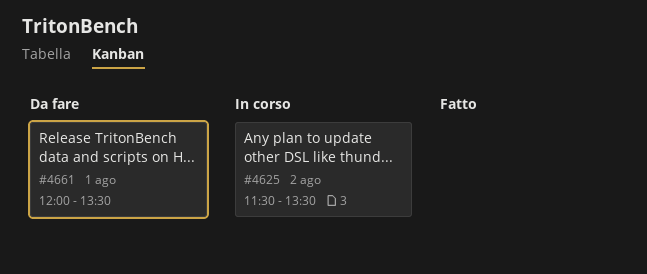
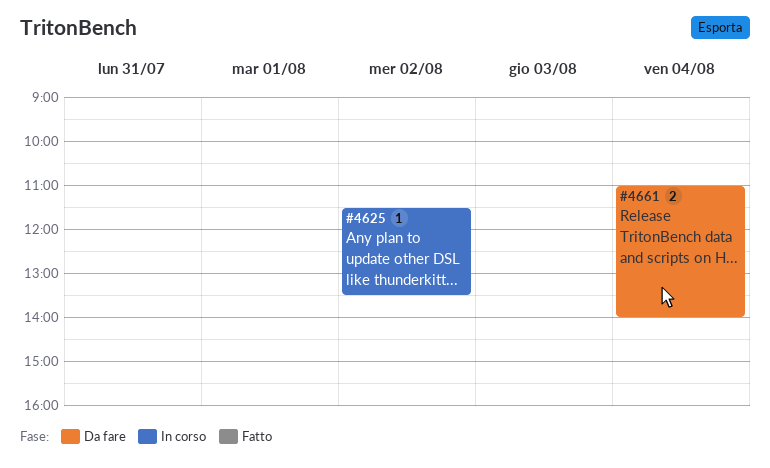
#4661, day: Aug 1 -> Aug 4
#4661, begins: 12:00 -> 11:00
#4661, ends: 13:30 -> 14:00

